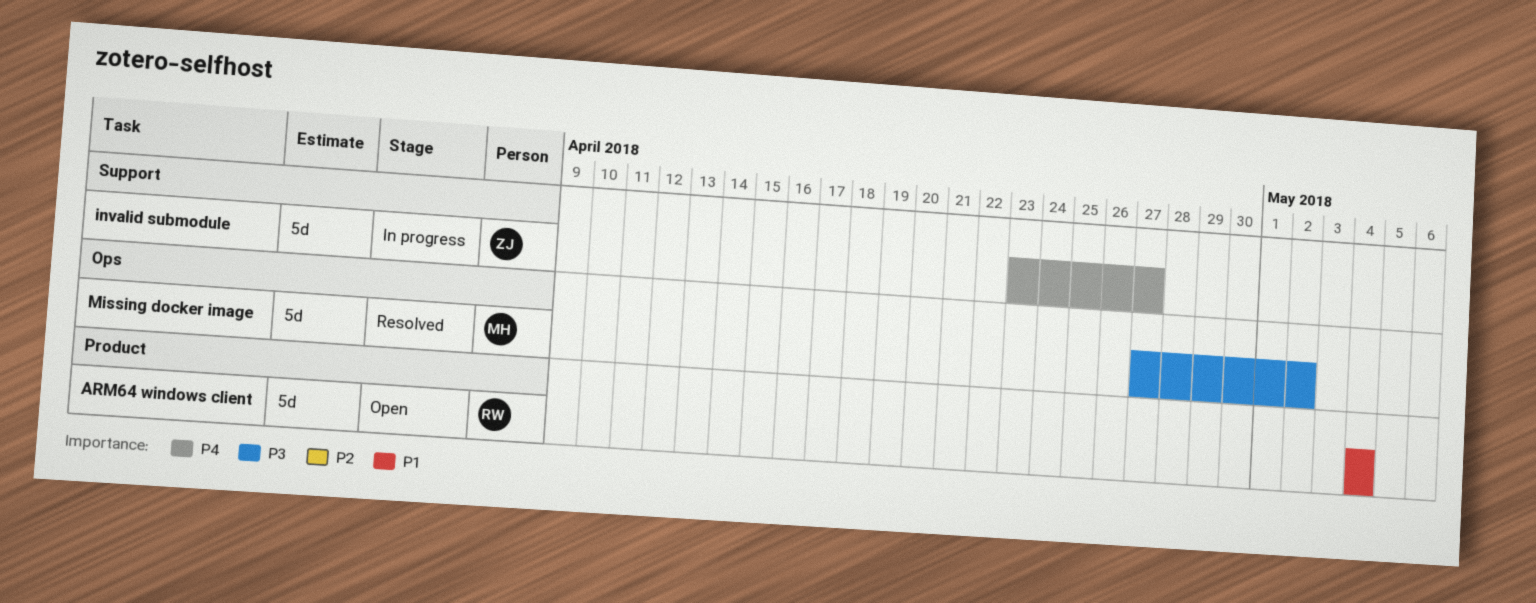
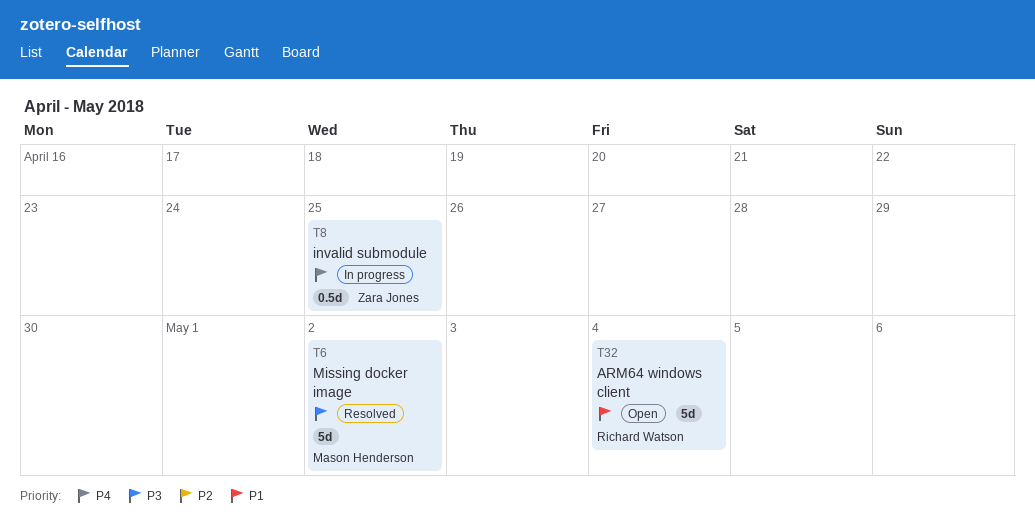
invalid submodule, estimate: 5d -> 0.5d
invalid submodule, due: Apr 27 -> Apr 25

